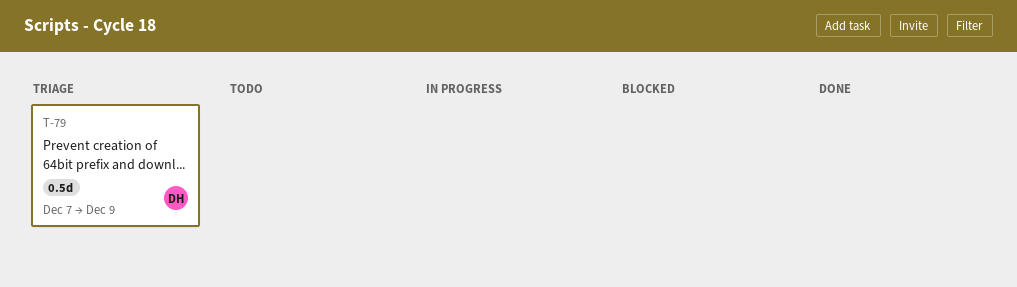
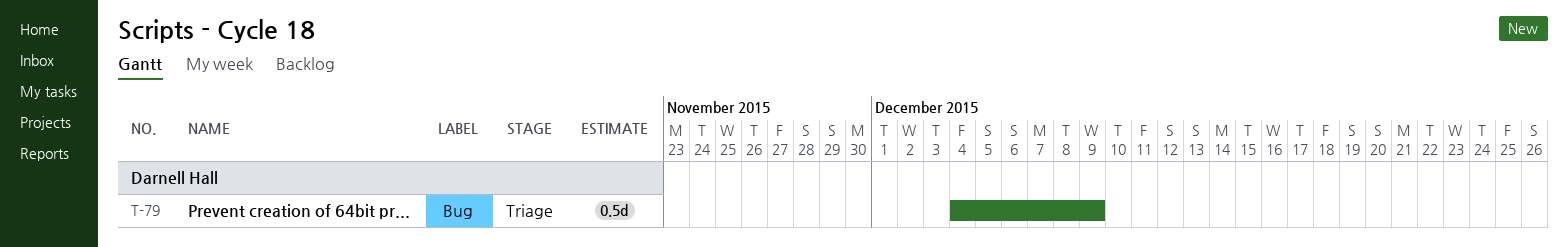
T-79, start: Dec 7 -> Dec 4

